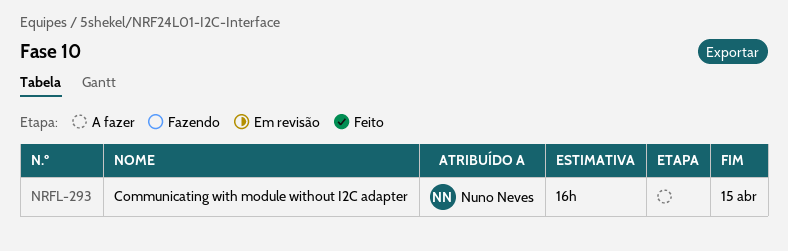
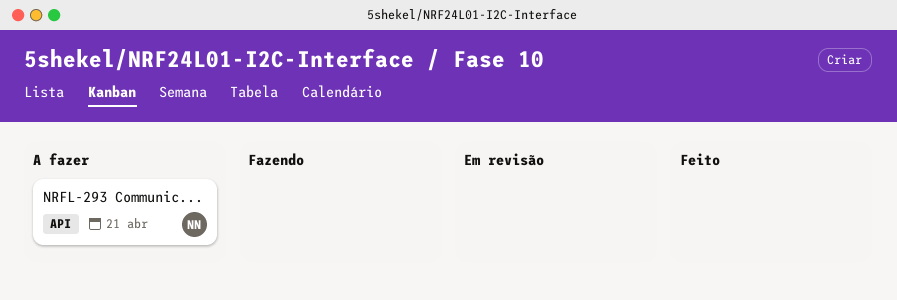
NRFL-293, due: Apr 15 -> Apr 21

